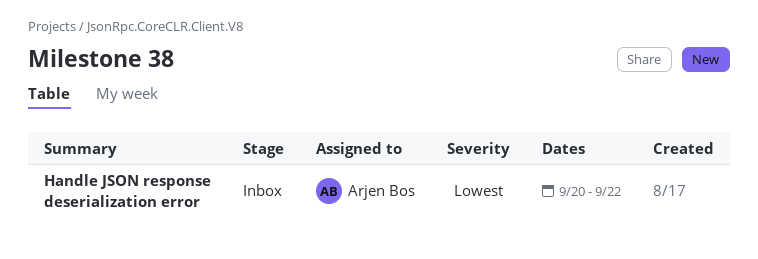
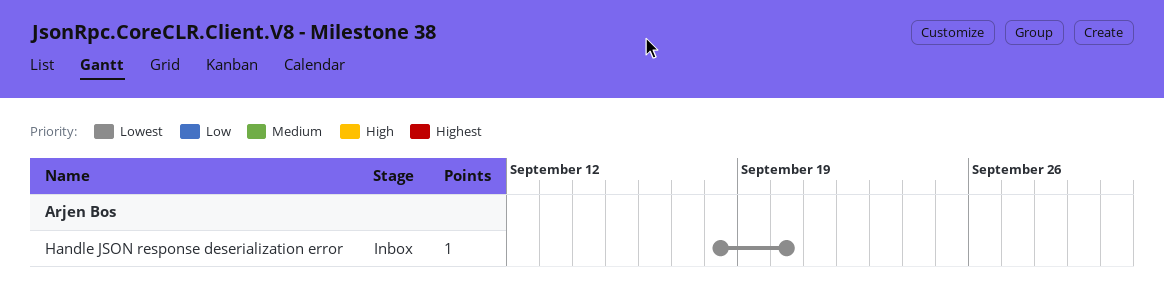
Handle JSON response deserialization error, start: Sep 20 -> Sep 18
Handle JSON response deserialization error, due: Sep 22 -> Sep 20

